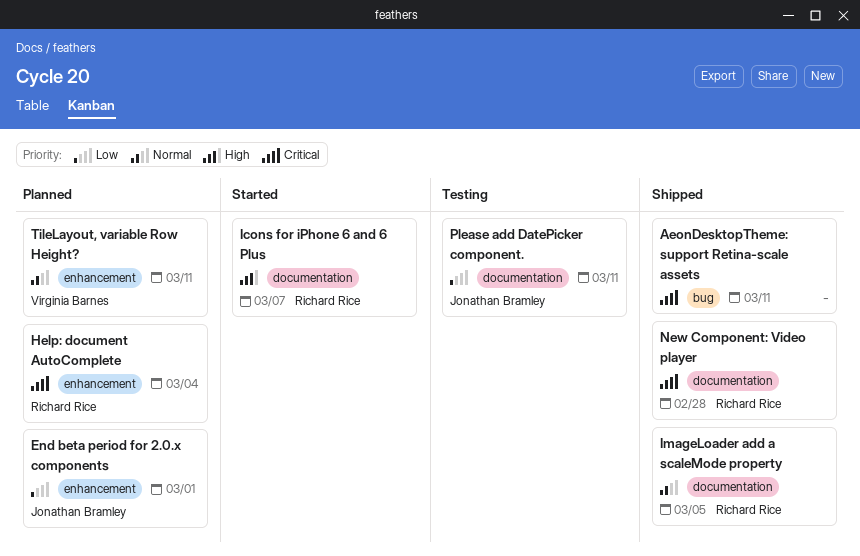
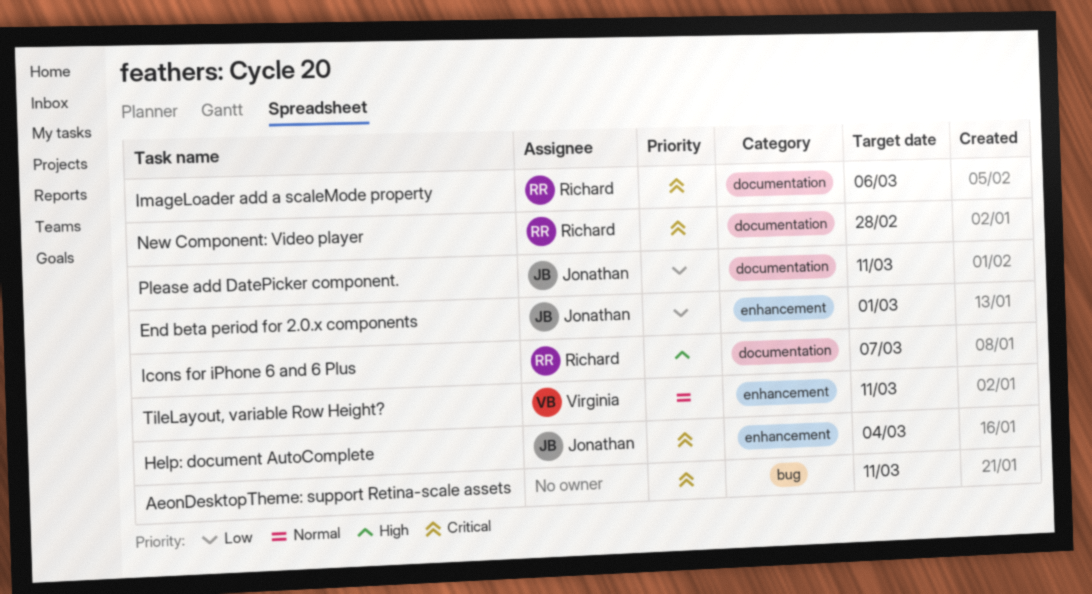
Help: document AutoComplete, owner: Richard Rice -> Jonathan Bramley
ImageLoader add a scaleMode property, priority: Normal -> Critical
ImageLoader add a scaleMode property, due: Mar 5 -> Mar 6

